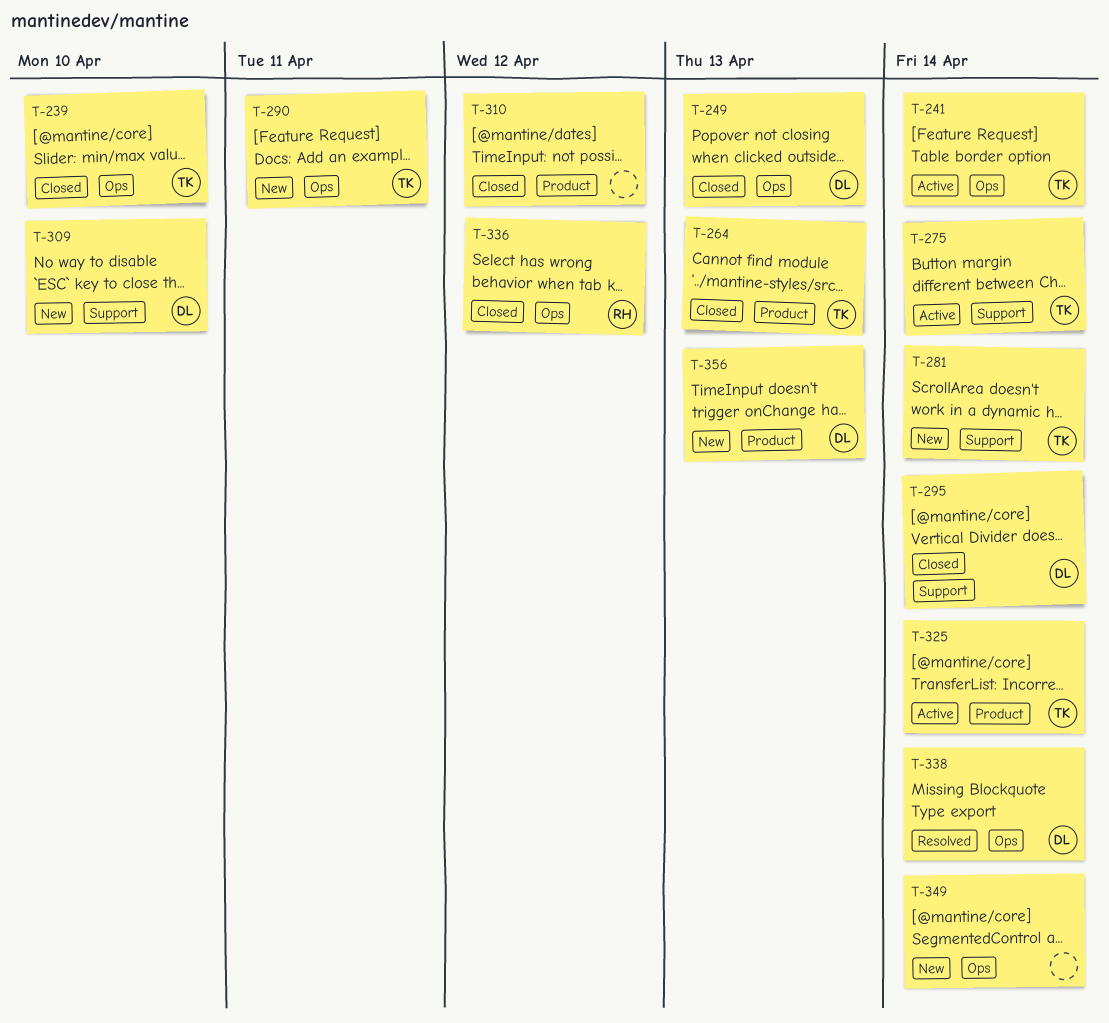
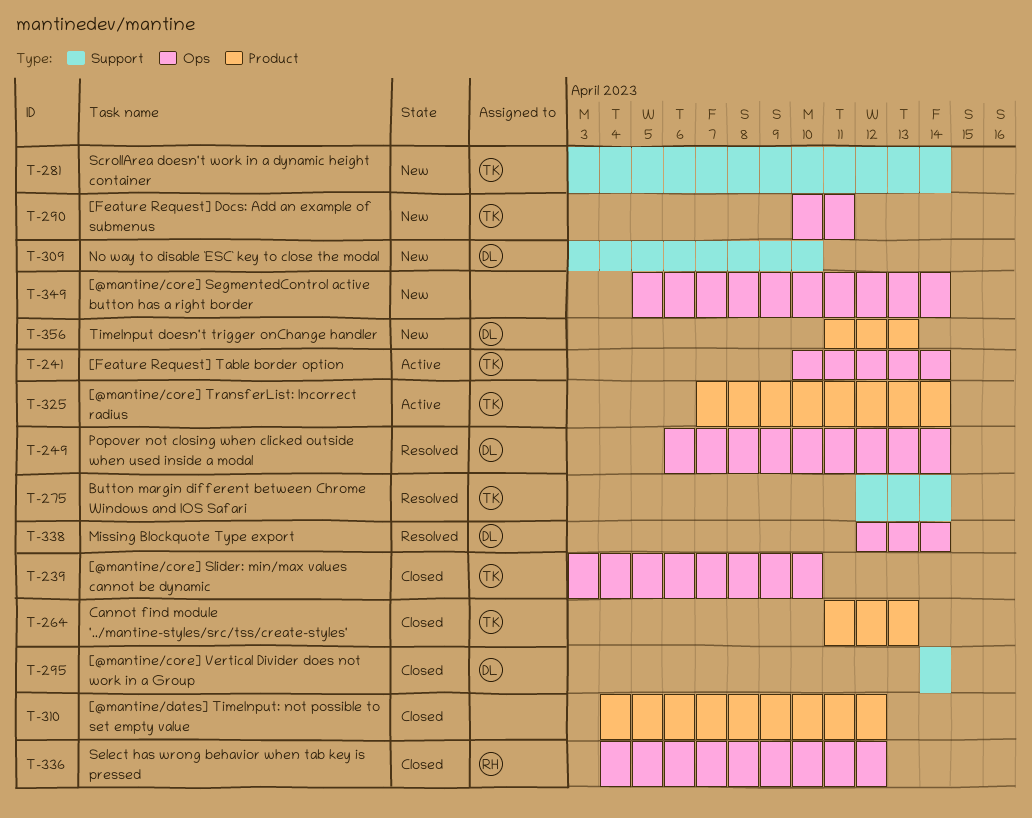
T-249, status: Closed -> Resolved
T-249, due: Apr 13 -> Apr 14
T-275, status: Active -> Resolved

